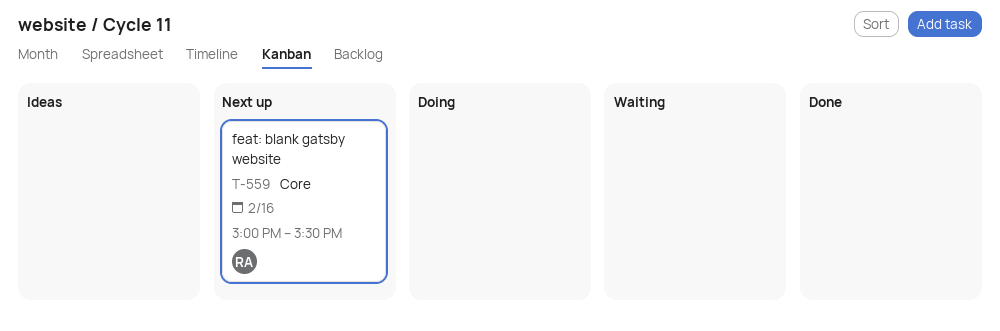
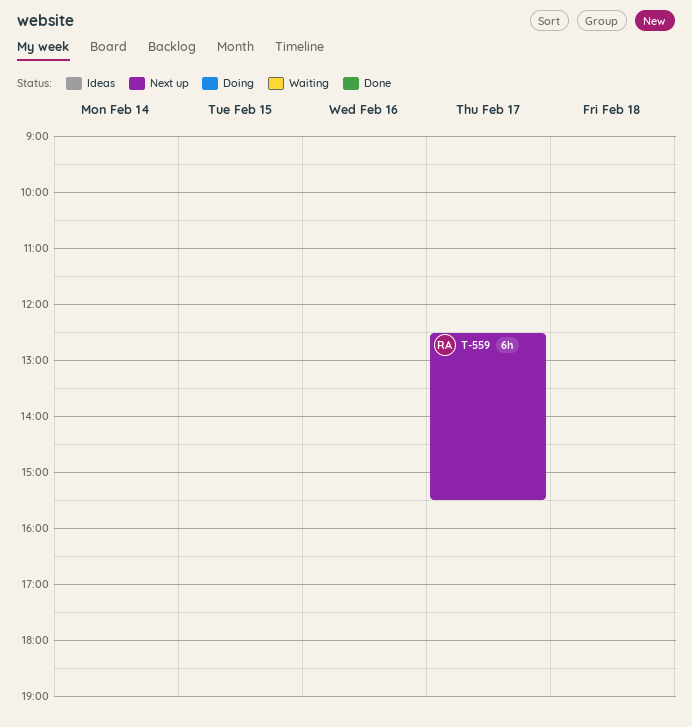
T-559, day: Feb 16 -> Feb 17
T-559, begins: 15:00 -> 12:30

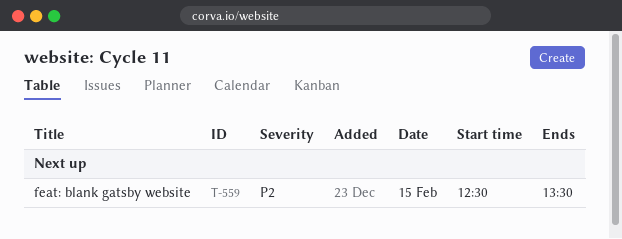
T-559, day: Feb 17 -> Feb 15
T-559, ends: 15:30 -> 13:30

